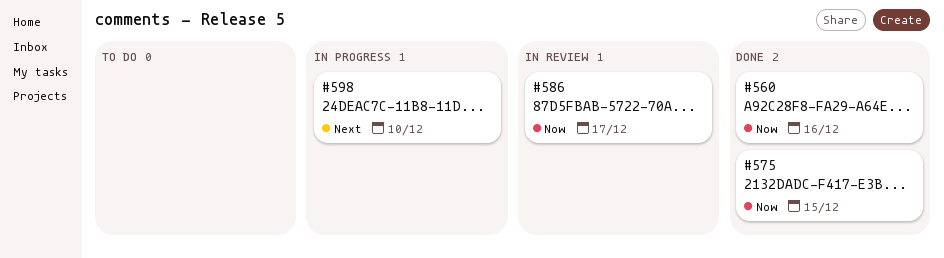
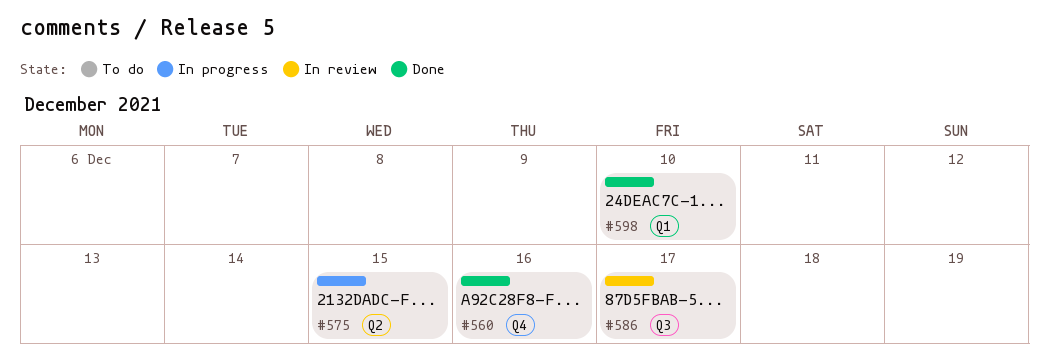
#575, status: Done -> In progress
#598, status: In progress -> Done

